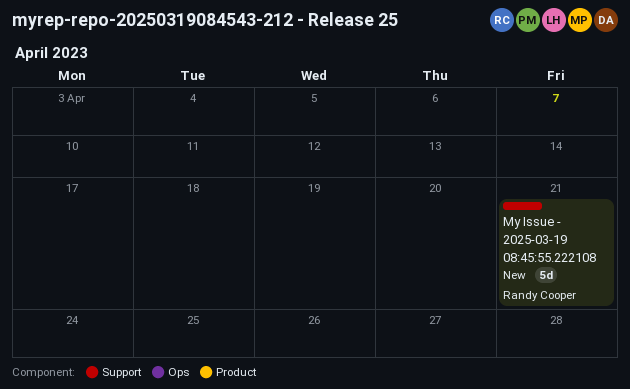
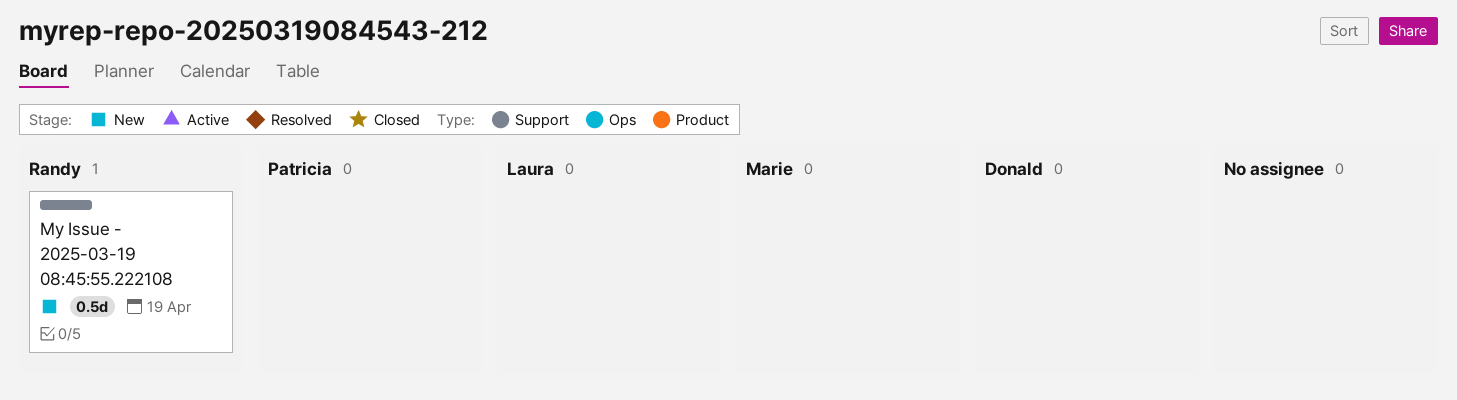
My Issue - 2025-03-19 08:45:55.222108, estimate: 5d -> 0.5d
My Issue - 2025-03-19 08:45:55.222108, due: Apr 21 -> Apr 19

